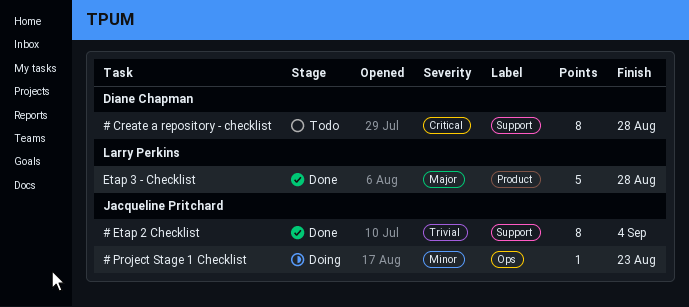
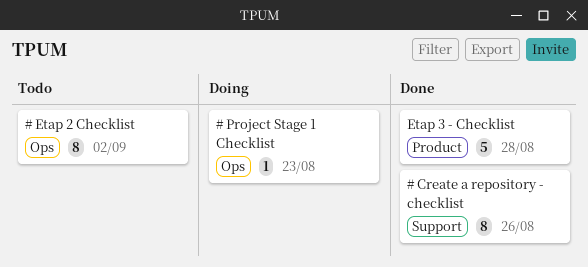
# Create a repository - checklist, status: Todo -> Done
# Create a repository - checklist, due: Aug 28 -> Aug 26
# Etap 2 Checklist, status: Done -> Todo
# Etap 2 Checklist, label: Support -> Ops
# Etap 2 Checklist, due: Sep 4 -> Sep 2

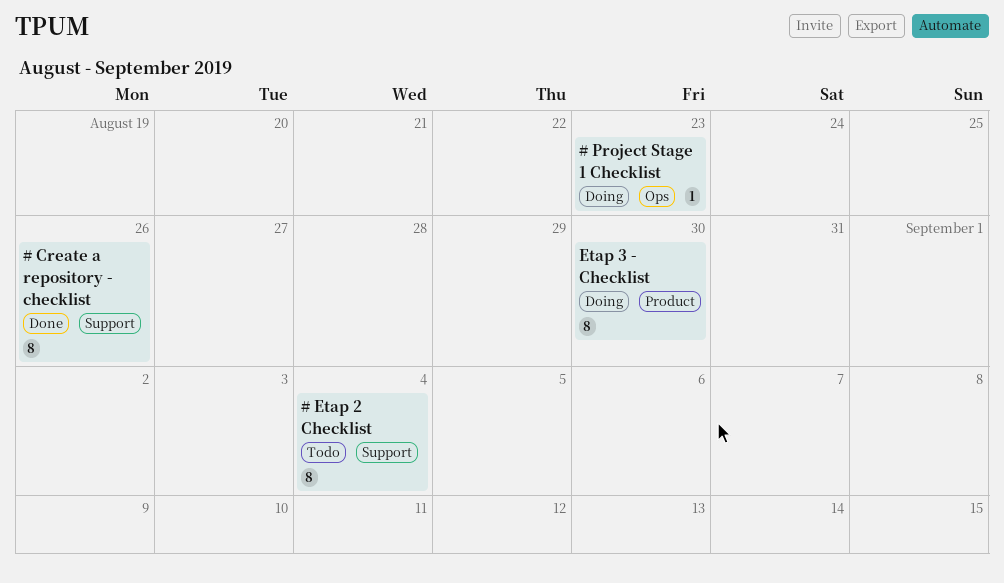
# Etap 2 Checklist, label: Ops -> Support
# Etap 2 Checklist, due: Sep 2 -> Sep 4
Etap 3 - Checklist, status: Done -> Doing
Etap 3 - Checklist, estimate: 5 -> 8
Etap 3 - Checklist, due: Aug 28 -> Aug 30

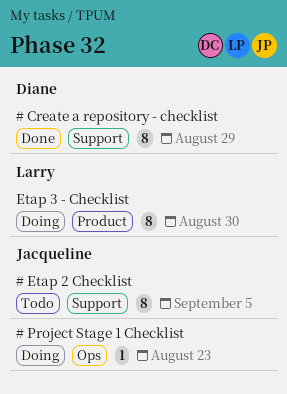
# Create a repository - checklist, due: Aug 26 -> Aug 29
# Etap 2 Checklist, due: Sep 4 -> Sep 5

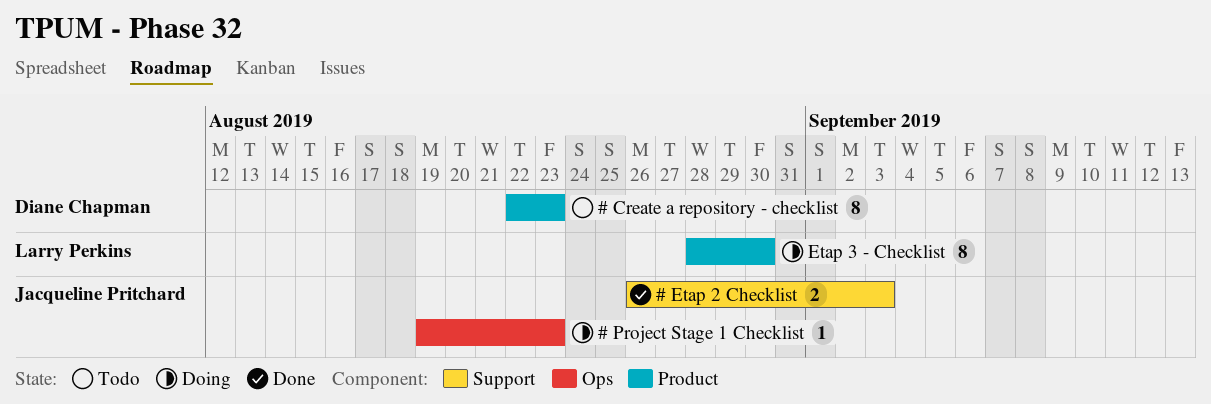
# Create a repository - checklist, status: Done -> Todo
# Create a repository - checklist, label: Support -> Product
# Create a repository - checklist, due: Aug 29 -> Aug 23
# Etap 2 Checklist, status: Todo -> Done
# Etap 2 Checklist, estimate: 8 -> 2
# Etap 2 Checklist, due: Sep 5 -> Sep 3

